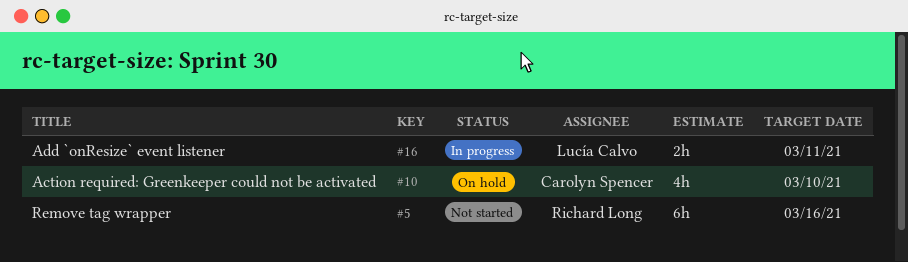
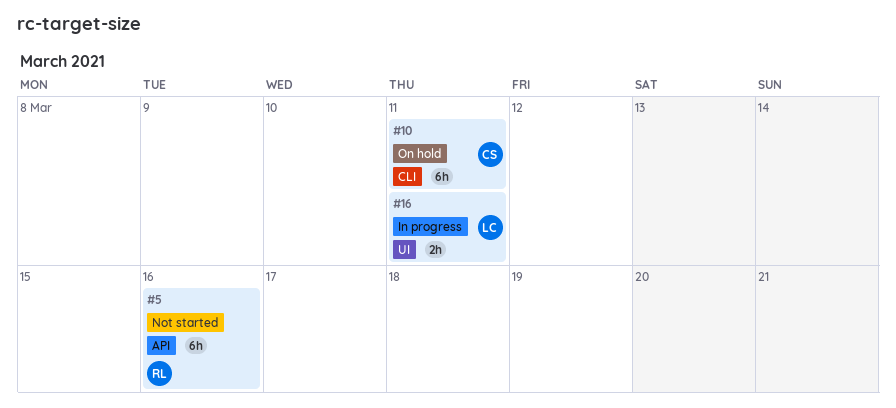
#10, estimate: 4h -> 6h
#10, due: Mar 10 -> Mar 11

